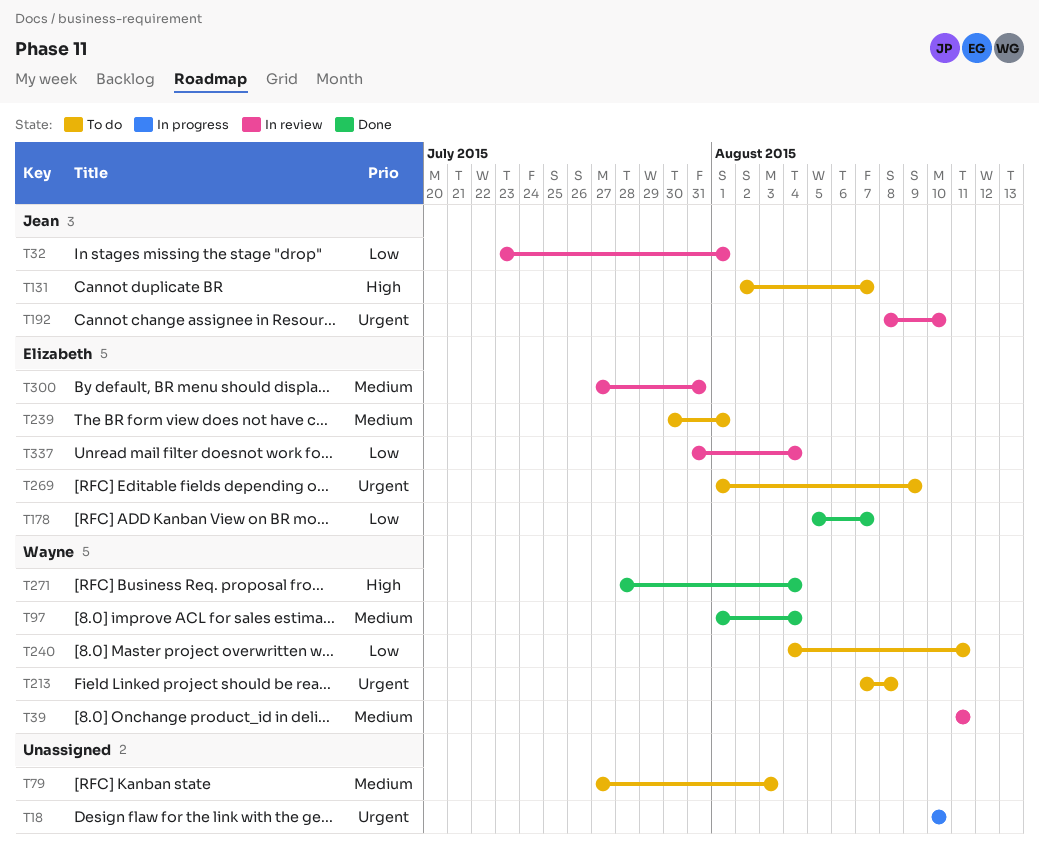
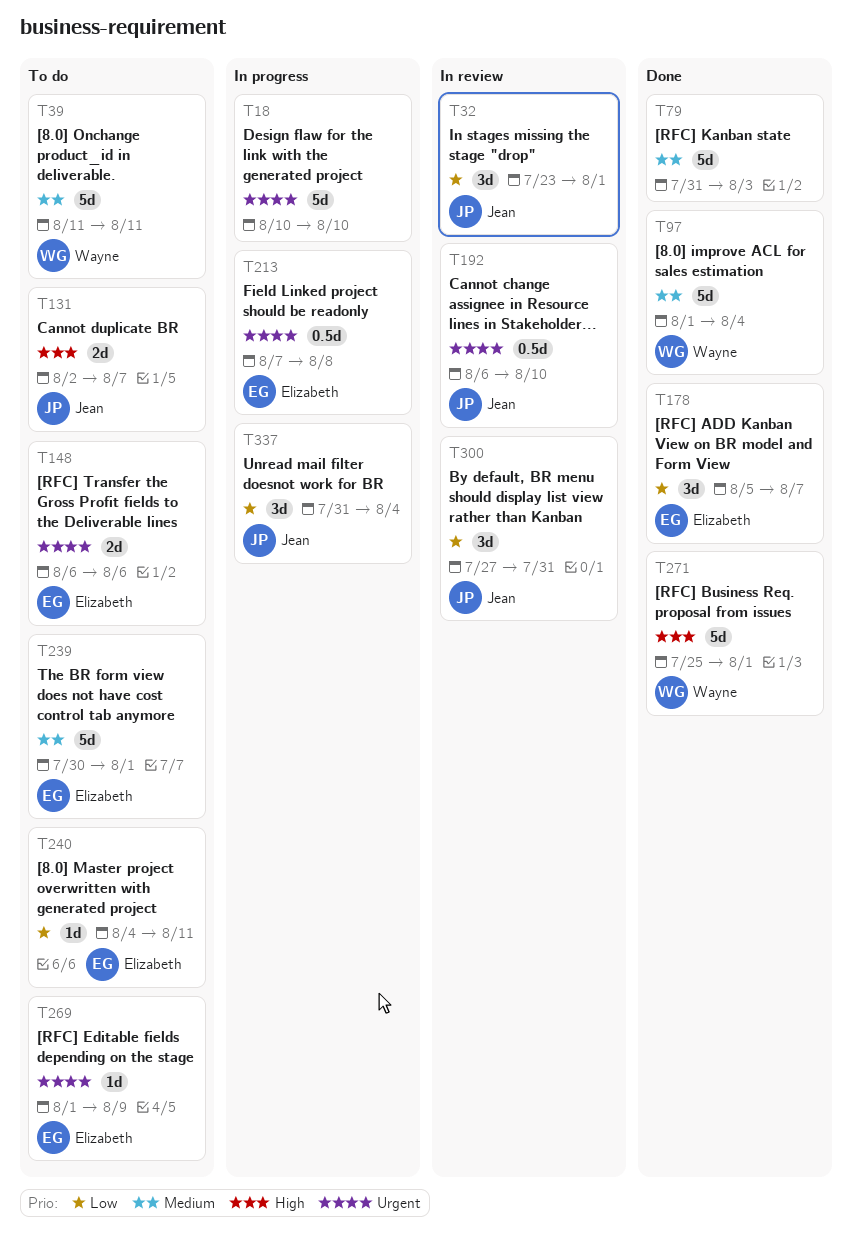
T39, status: In review -> To do
T79, status: To do -> Done
T79, start: Jul 27 -> Jul 31
T148: none -> present
T192, start: Aug 8 -> Aug 6
T213, status: To do -> In progress
T213, owner: Wayne -> Elizabeth
T240, owner: Wayne -> Elizabeth
T271, start: Jul 28 -> Jul 25
T271, due: Aug 4 -> Aug 1
T300, owner: Elizabeth -> Jean
T300, priority: Medium -> Low
T337, status: In review -> In progress
T337, owner: Elizabeth -> Jean

